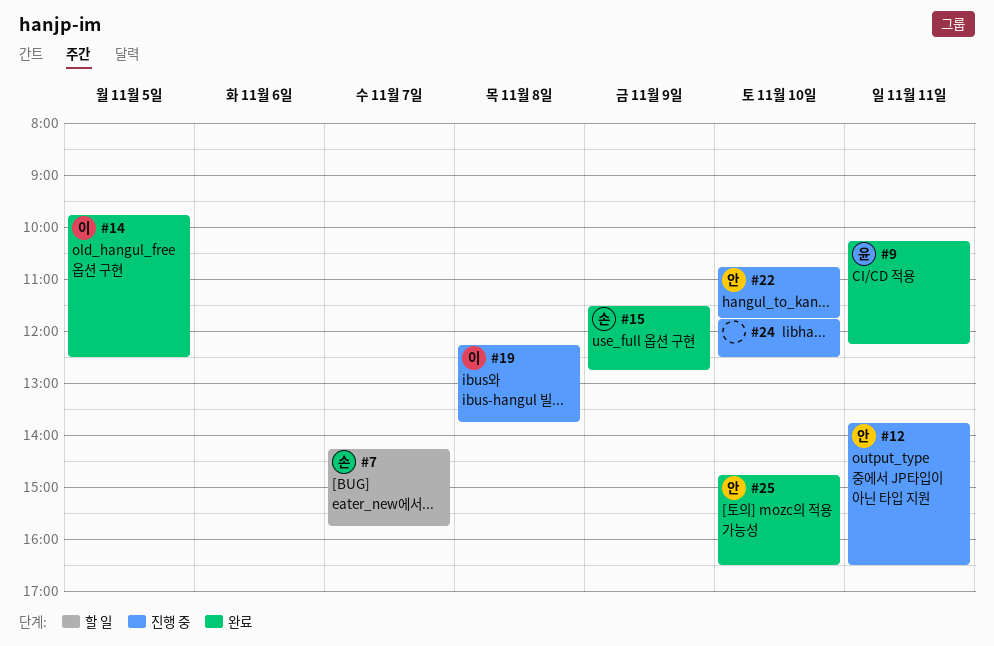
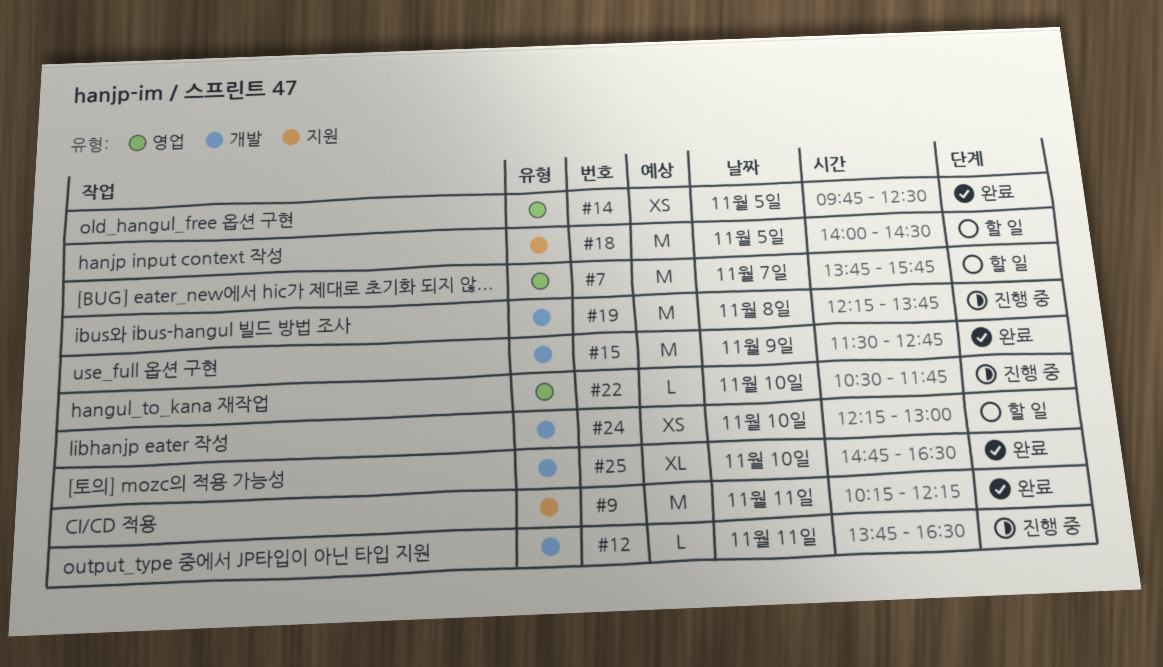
#7, begins: 14:15 -> 13:45
#18: none -> present
#22, begins: 10:45 -> 10:30
#24, status: 진행 중 -> 할 일
#24, begins: 11:45 -> 12:15
#24, ends: 12:30 -> 13:00

